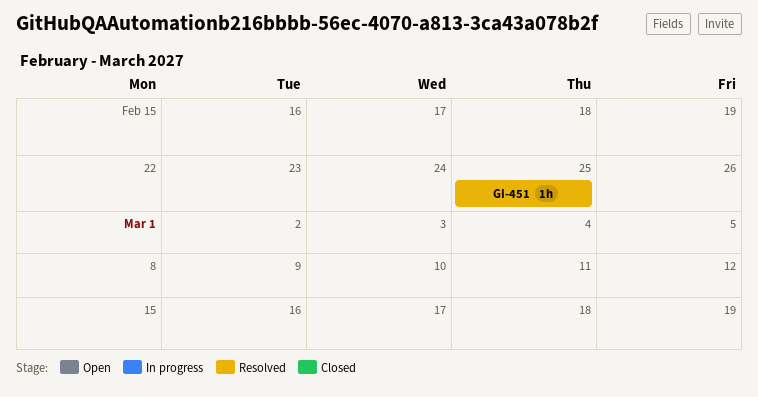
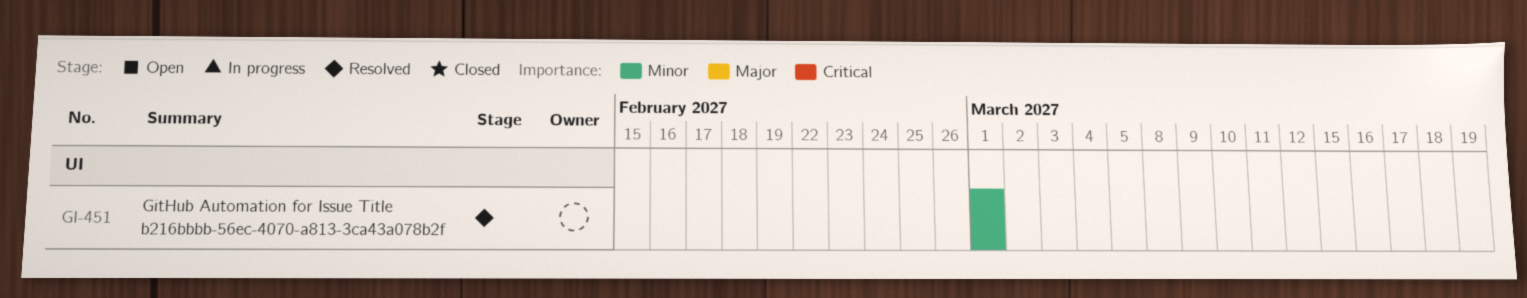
GI-451, start: Feb 25 -> Mar 1
GI-451, due: Feb 25 -> Mar 1

